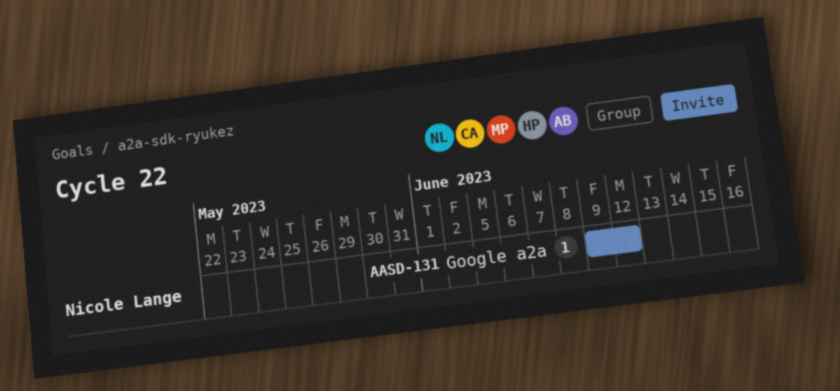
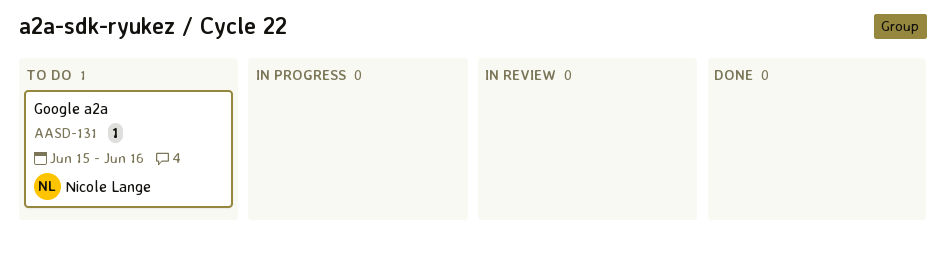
AASD-131, start: Jun 9 -> Jun 15
AASD-131, due: Jun 12 -> Jun 16

